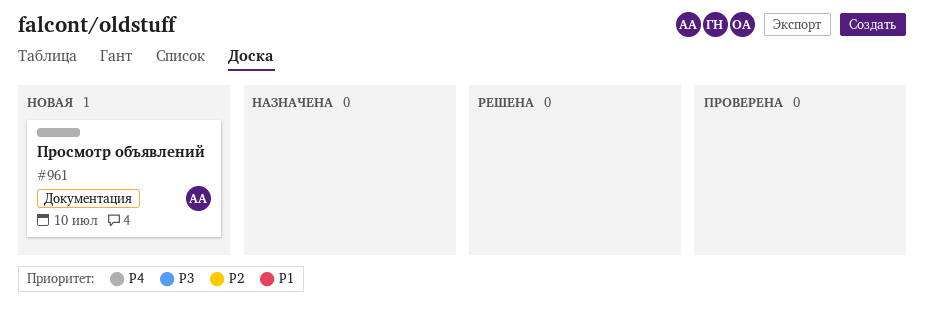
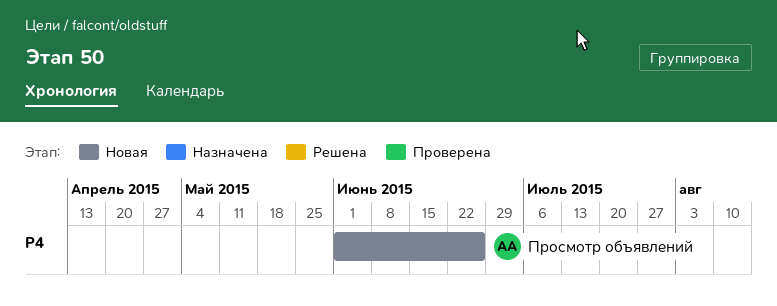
Просмотр объявлений, due: Jul 10 -> Jun 26

